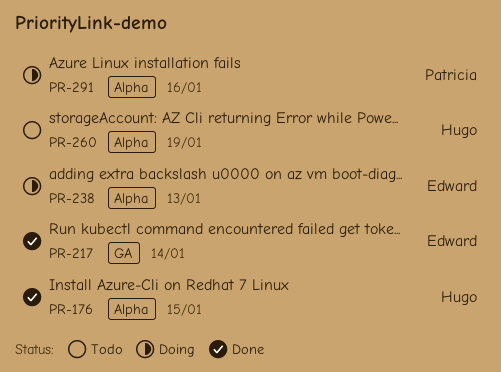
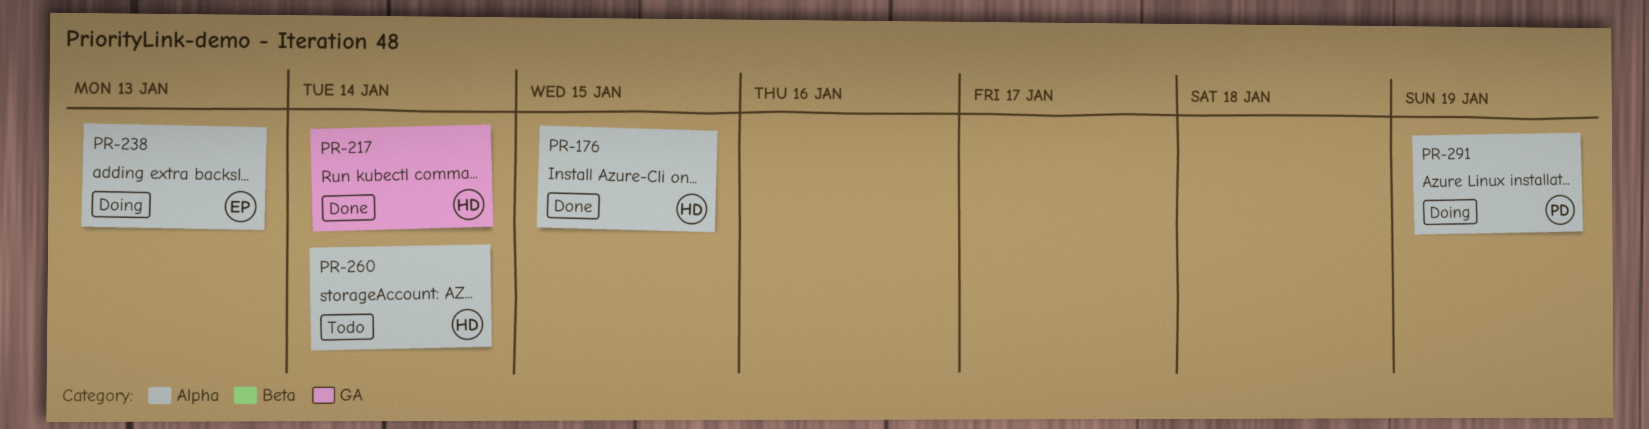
PR-217, owner: Edward -> Hugo
PR-260, due: Jan 19 -> Jan 14
PR-291, due: Jan 16 -> Jan 19

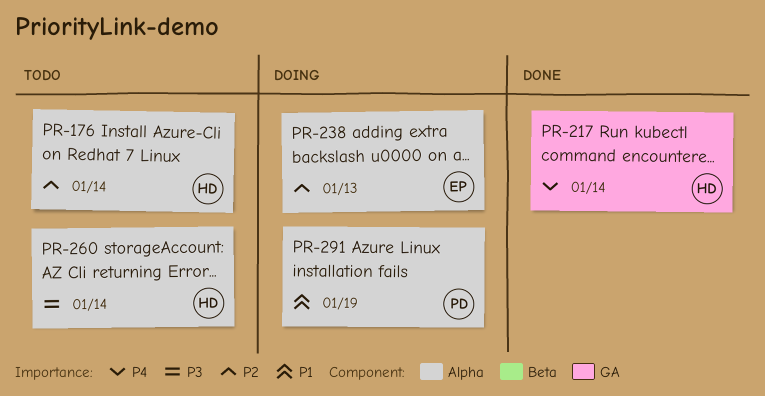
PR-176, status: Done -> Todo
PR-176, due: Jan 15 -> Jan 14

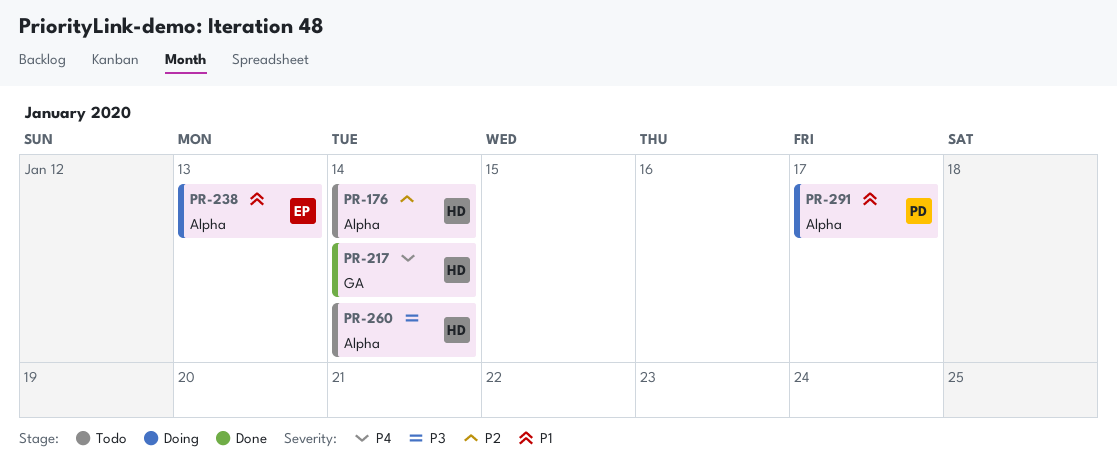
PR-238, priority: P2 -> P1
PR-291, due: Jan 19 -> Jan 17

